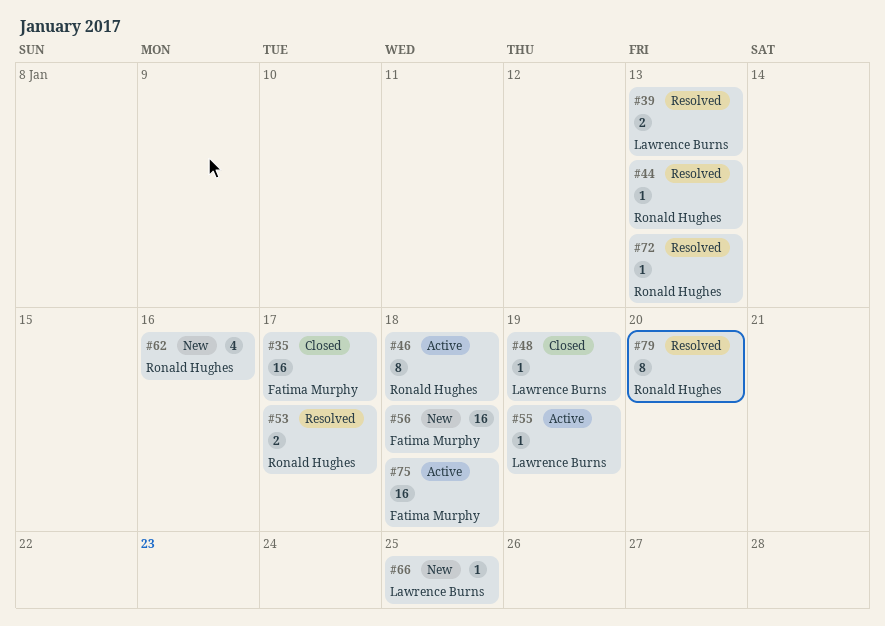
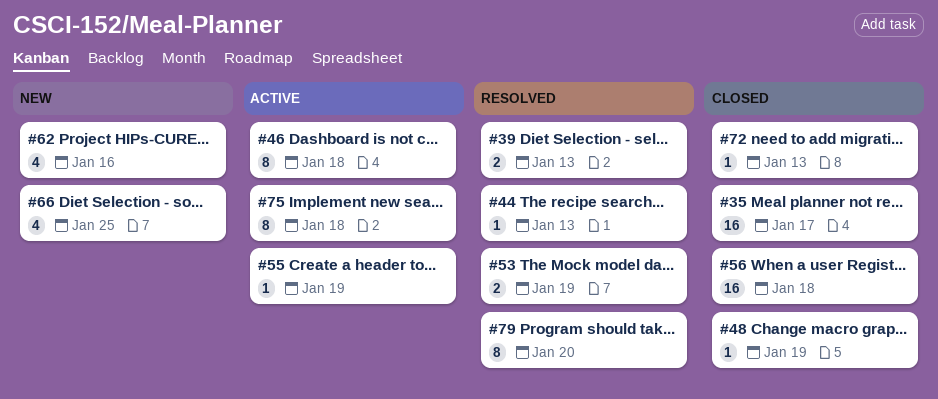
#53, due: Jan 17 -> Jan 19
#56, status: New -> Closed
#66, estimate: 1 -> 4
#72, status: Resolved -> Closed
#75, estimate: 16 -> 8

